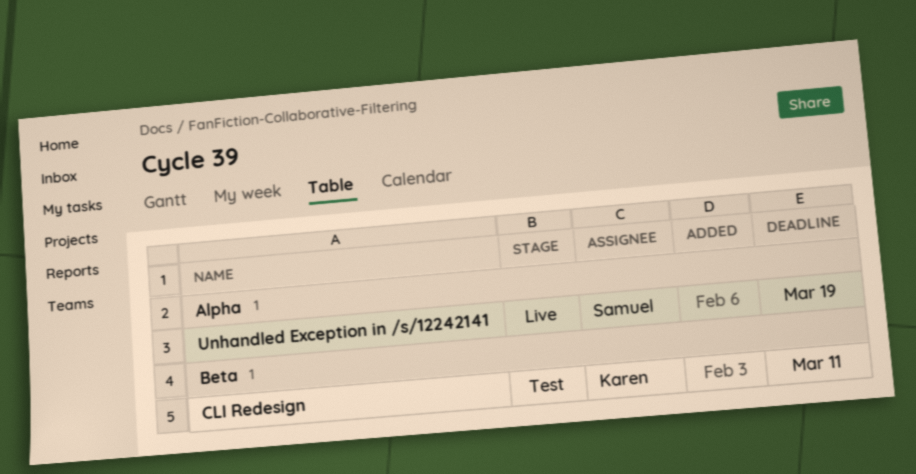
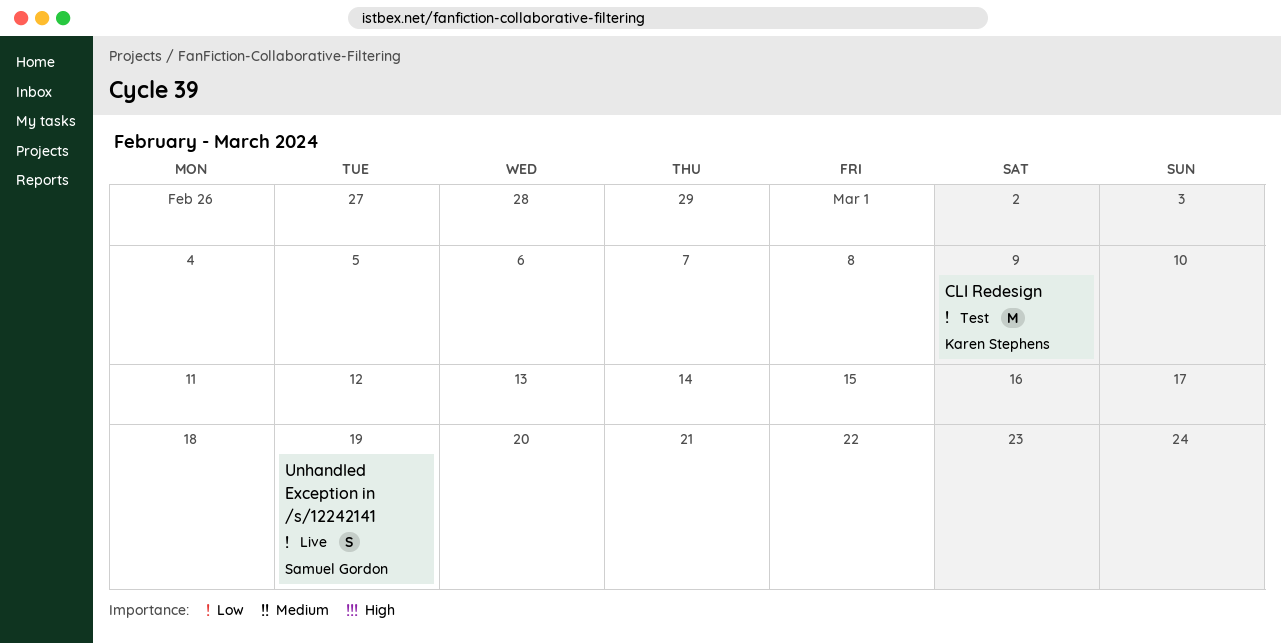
CLI Redesign, due: Mar 11 -> Mar 9

